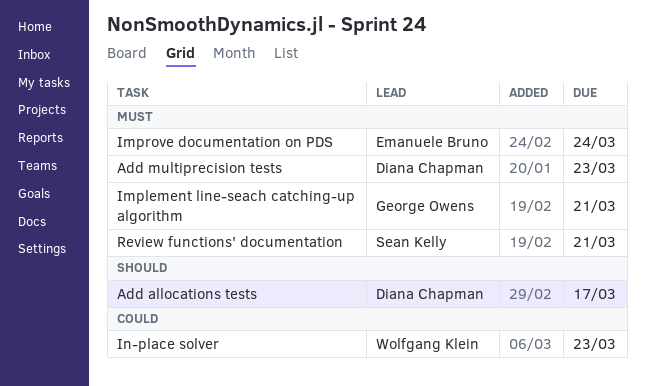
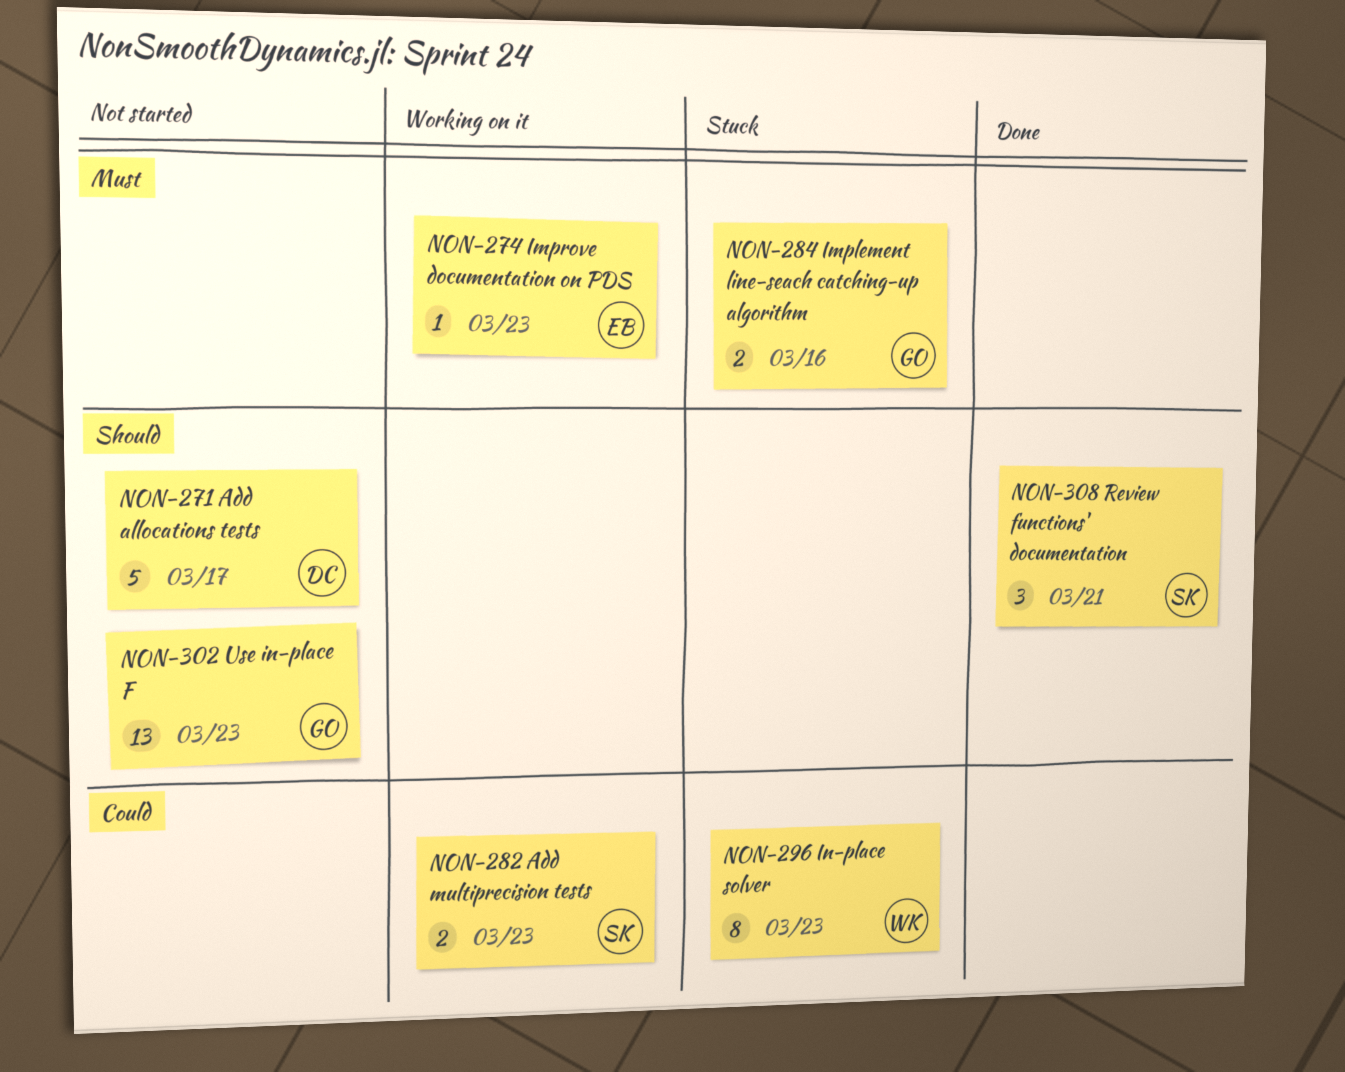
Add multiprecision tests, owner: Diana Chapman -> Sean Kelly
Add multiprecision tests, priority: Must -> Could
Implement line-seach catching-up algorithm, due: Mar 21 -> Mar 16
Improve documentation on PDS, due: Mar 24 -> Mar 23
Review functions' documentation, priority: Must -> Should
Use in-place F: none -> present

